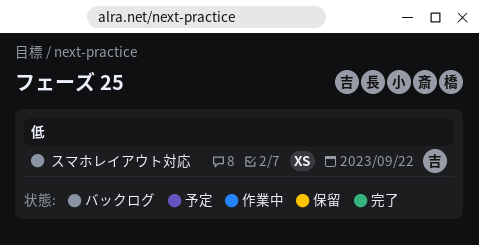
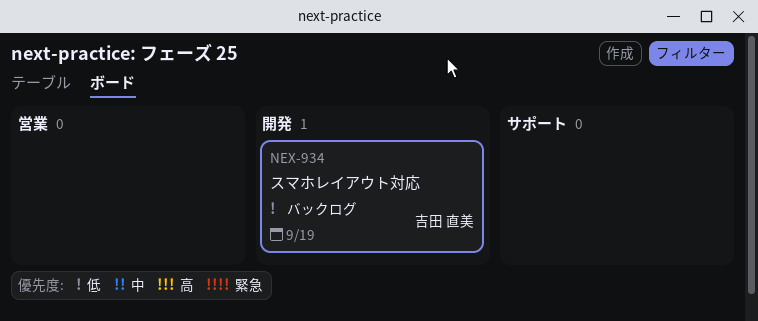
スマホレイアウト対応, due: Sep 22 -> Sep 19

